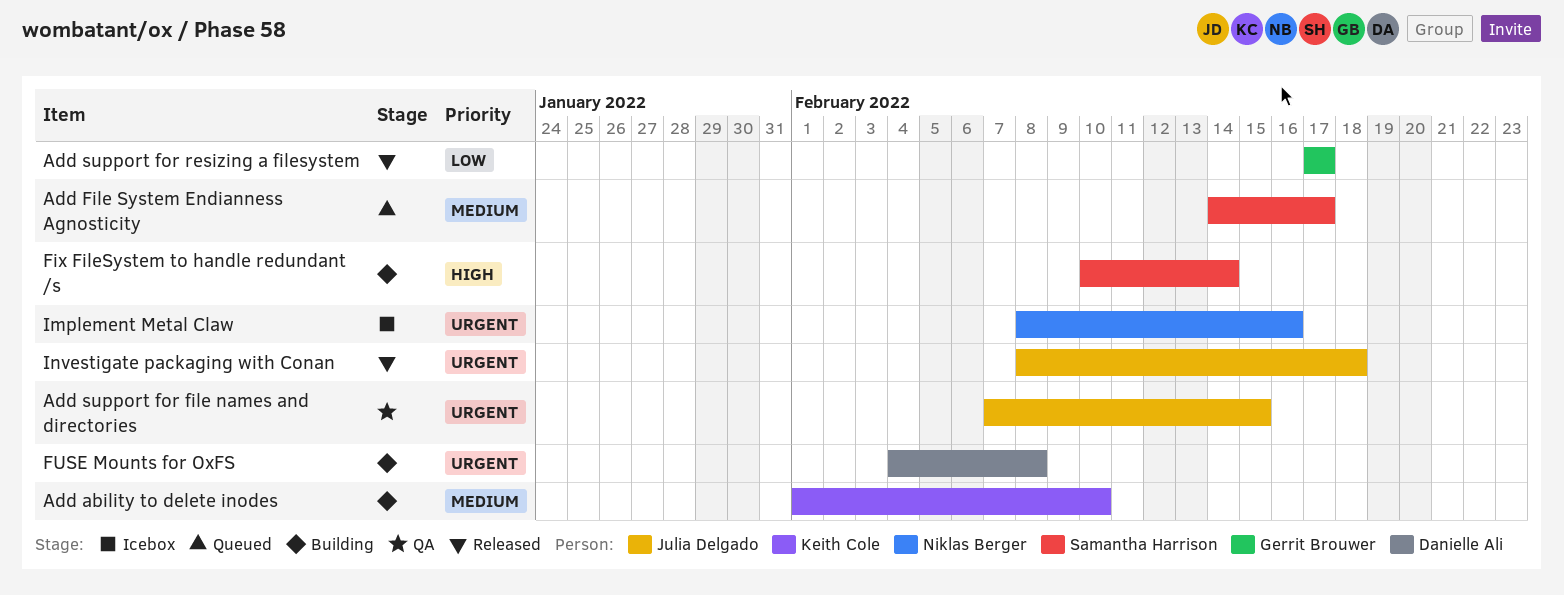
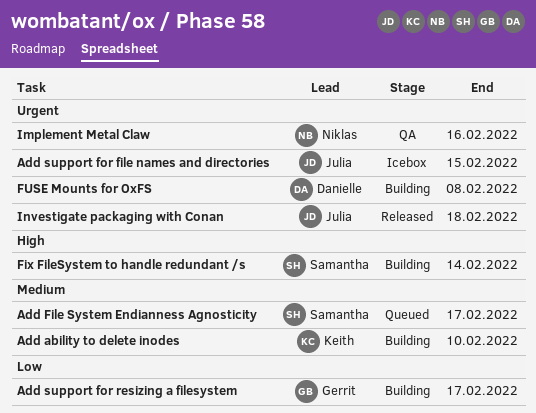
Add support for file names and directories, status: QA -> Icebox
Add support for resizing a filesystem, status: Released -> Building
Implement Metal Claw, status: Icebox -> QA

